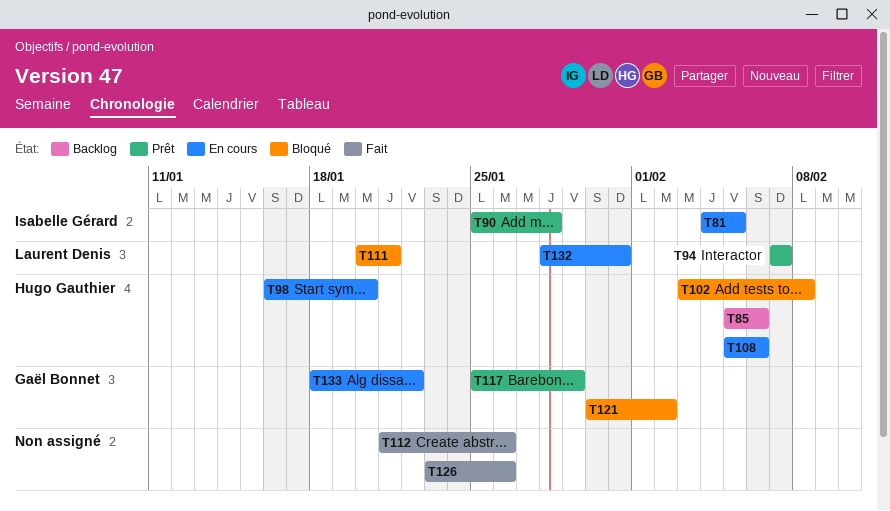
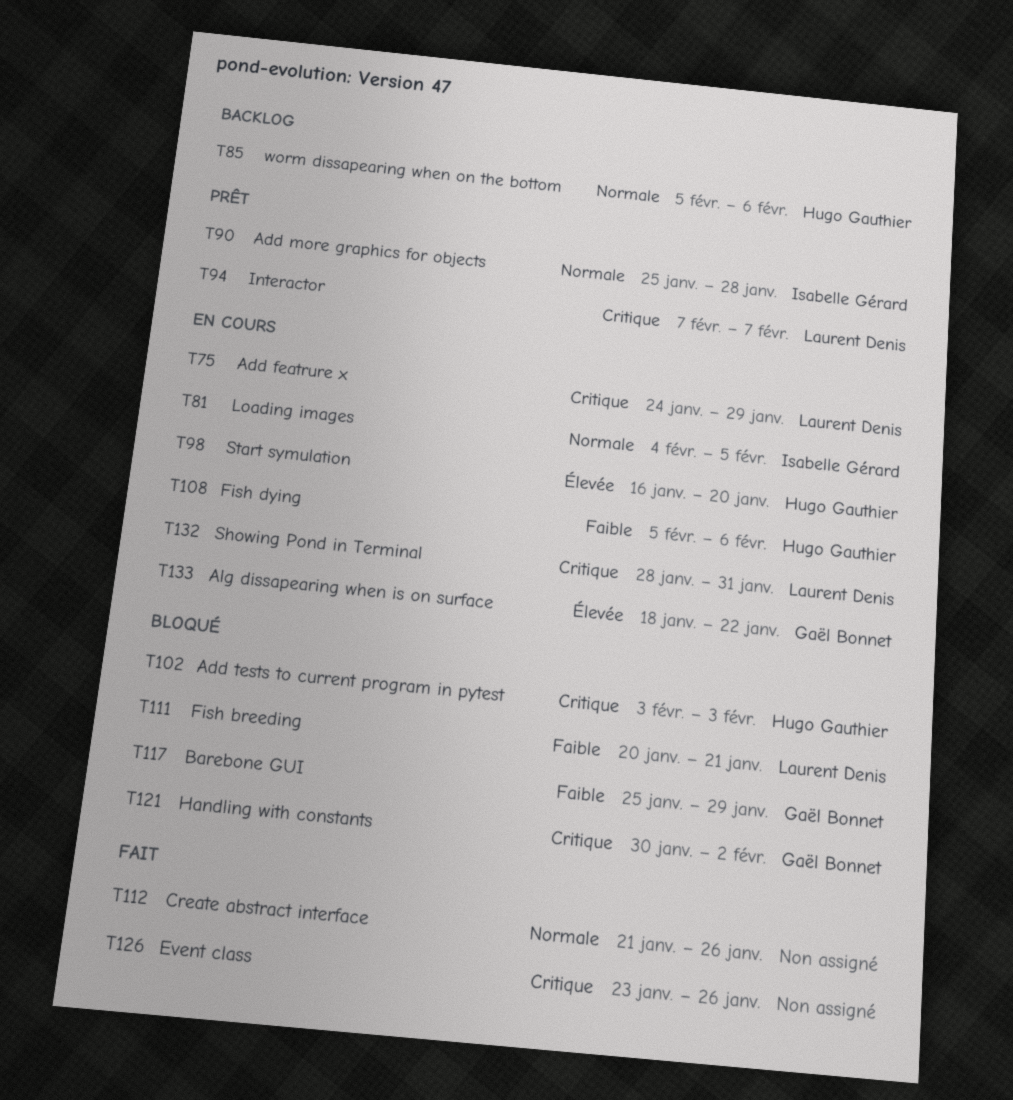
T75: none -> present
T102, due: Feb 8 -> Feb 3
T117, status: Prêt -> Bloqué

